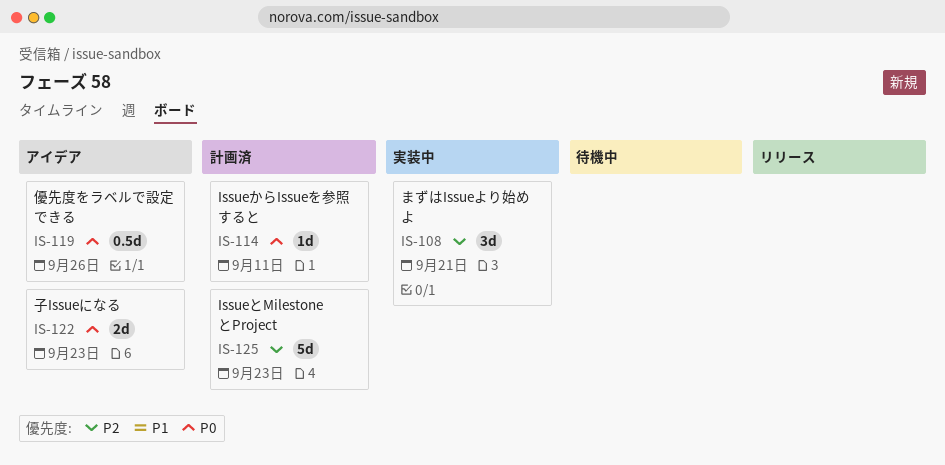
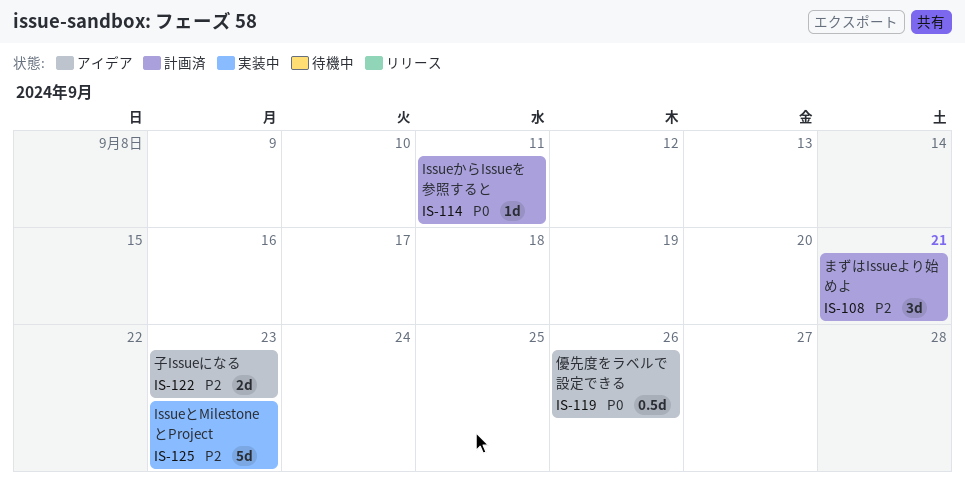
IS-108, status: 実装中 -> 計画済
IS-122, priority: P0 -> P2
IS-125, status: 計画済 -> 実装中

